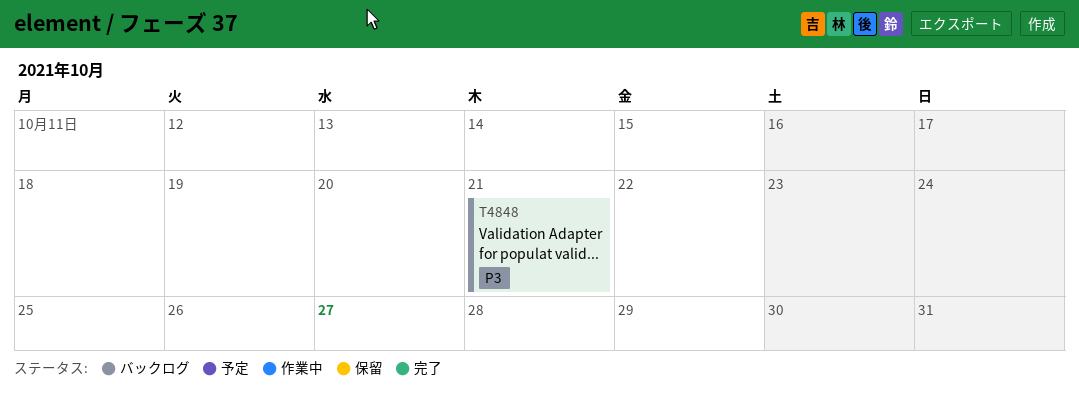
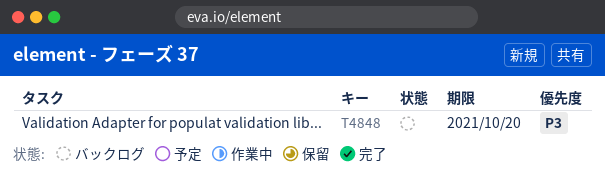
T4848, due: Oct 21 -> Oct 20

